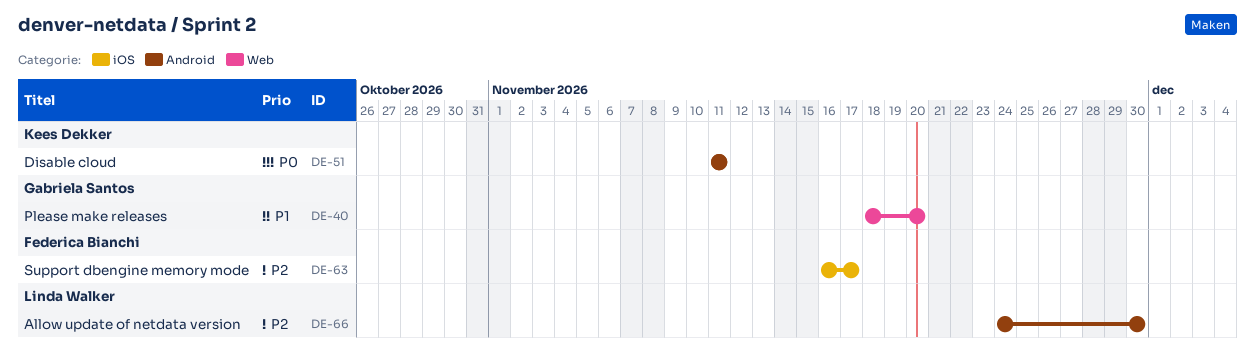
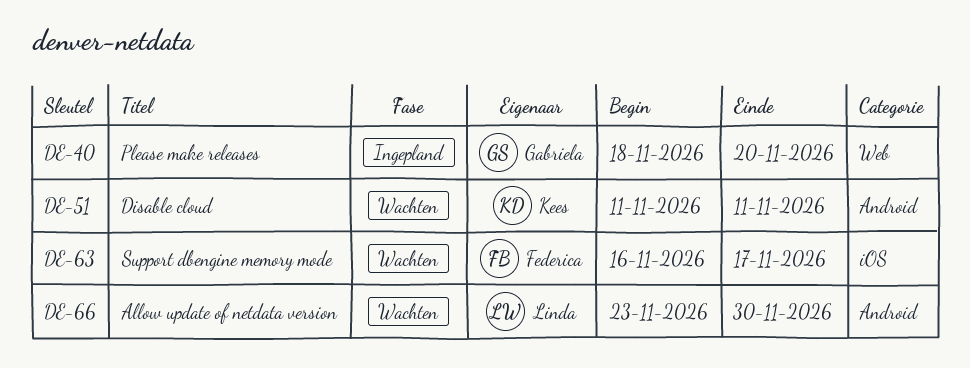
DE-66, start: Nov 24 -> Nov 23

